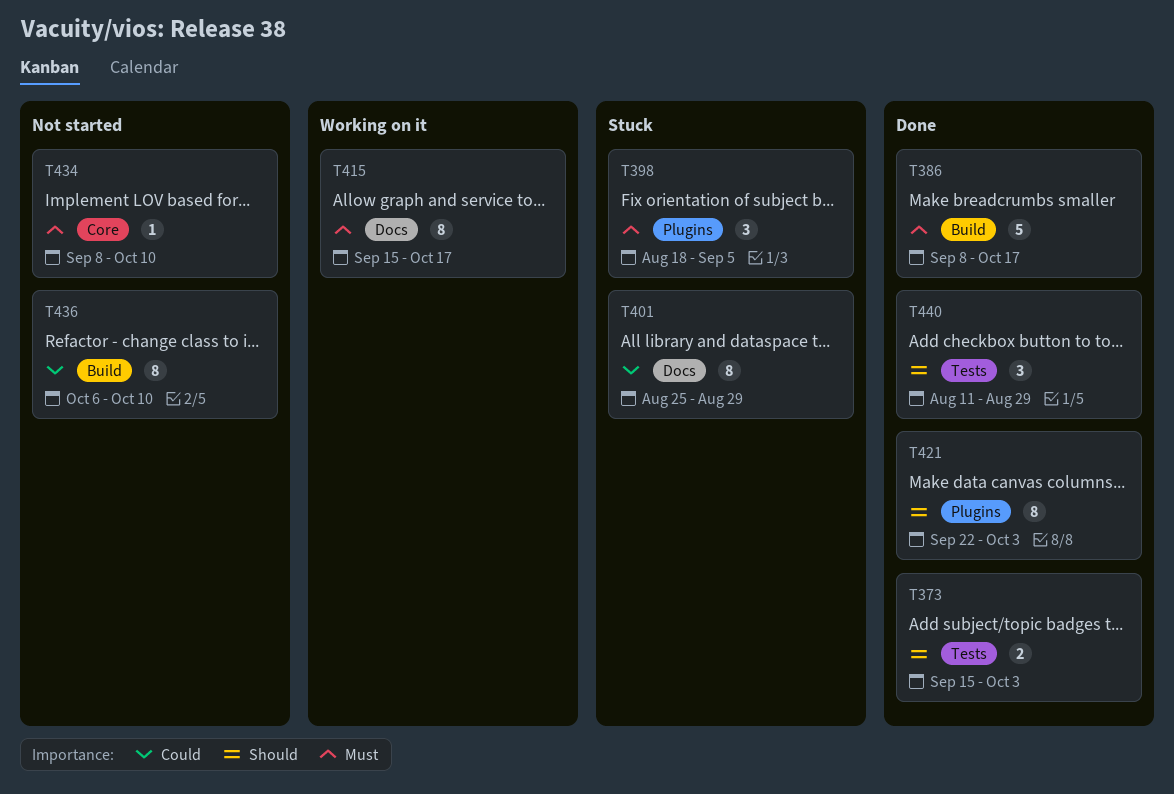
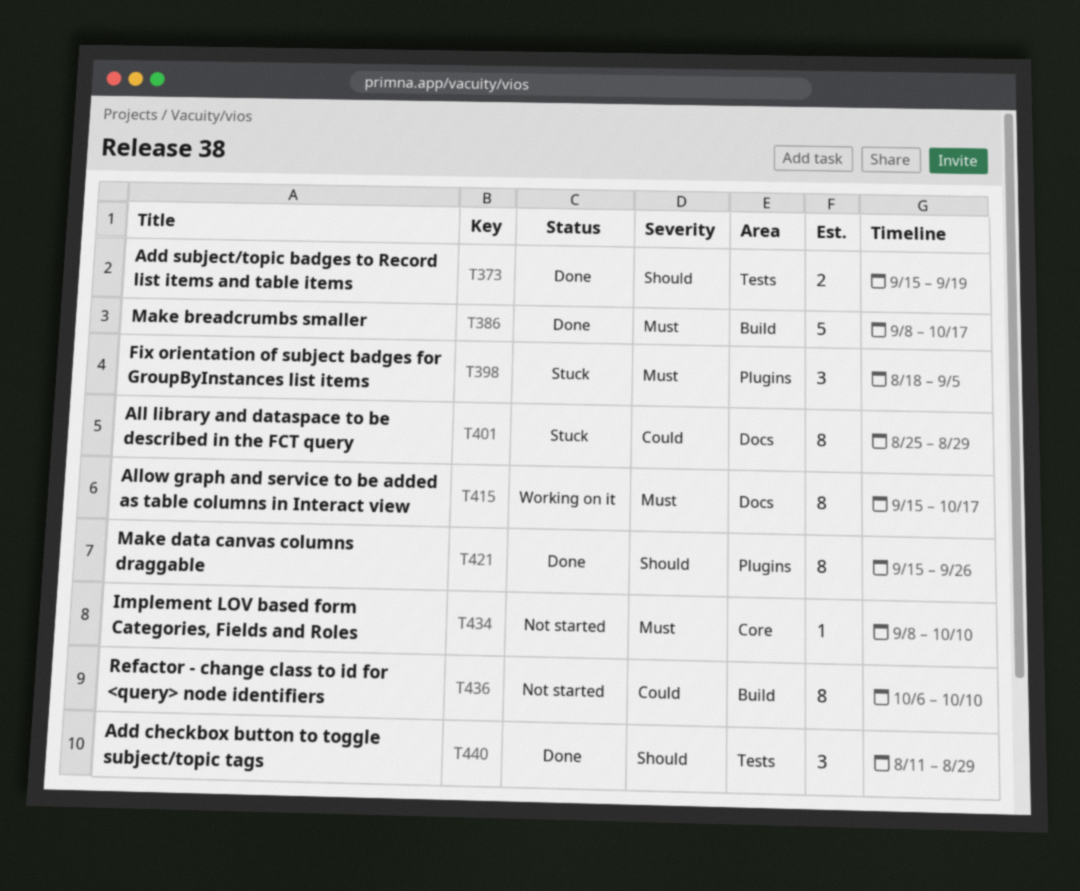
T373, due: Oct 3 -> Sep 19
T421, start: Sep 22 -> Sep 15
T421, due: Oct 3 -> Sep 26

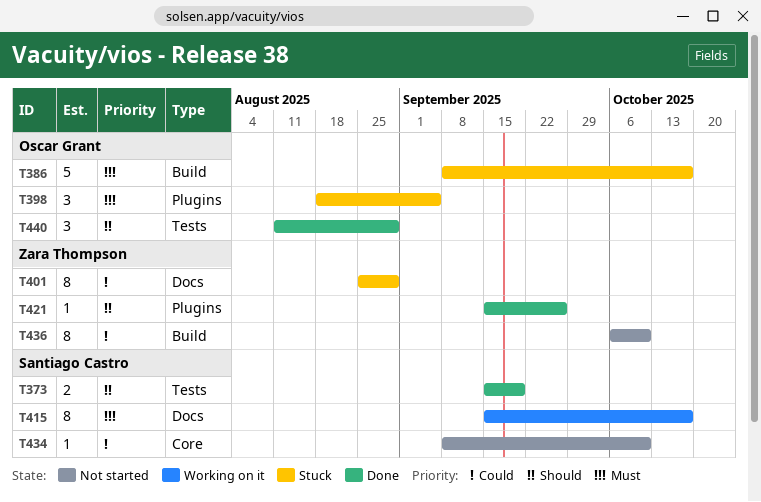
T386, status: Done -> Stuck
T421, estimate: 8 -> 1
T434, priority: Must -> Could

